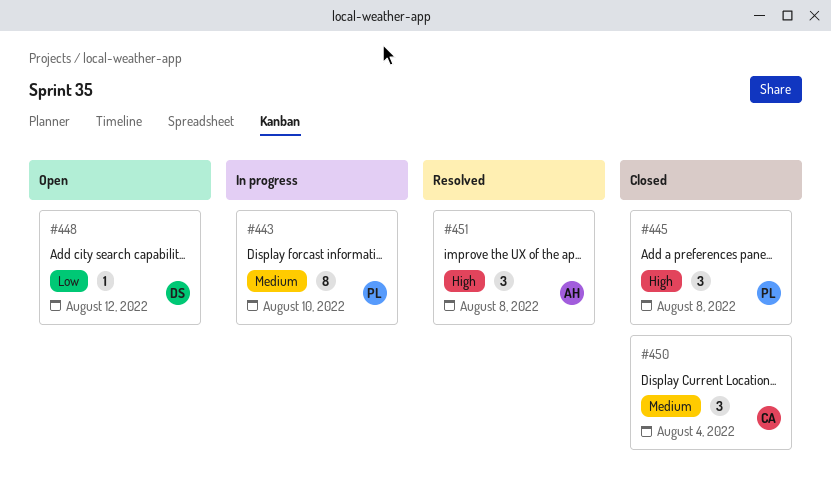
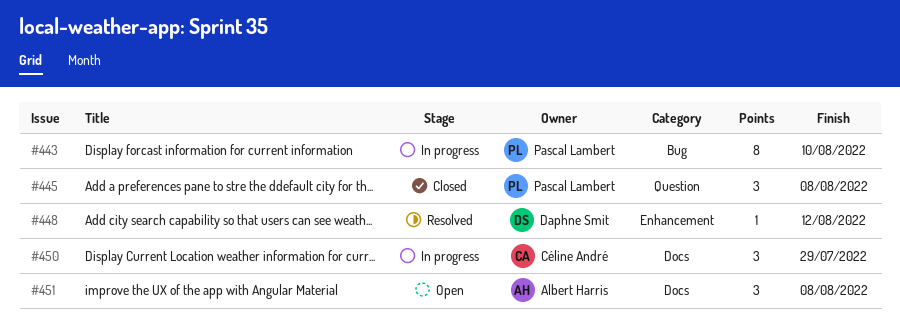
#448, status: Open -> Resolved
#450, status: Closed -> In progress
#450, due: Aug 4 -> Jul 29
#451, status: Resolved -> Open

